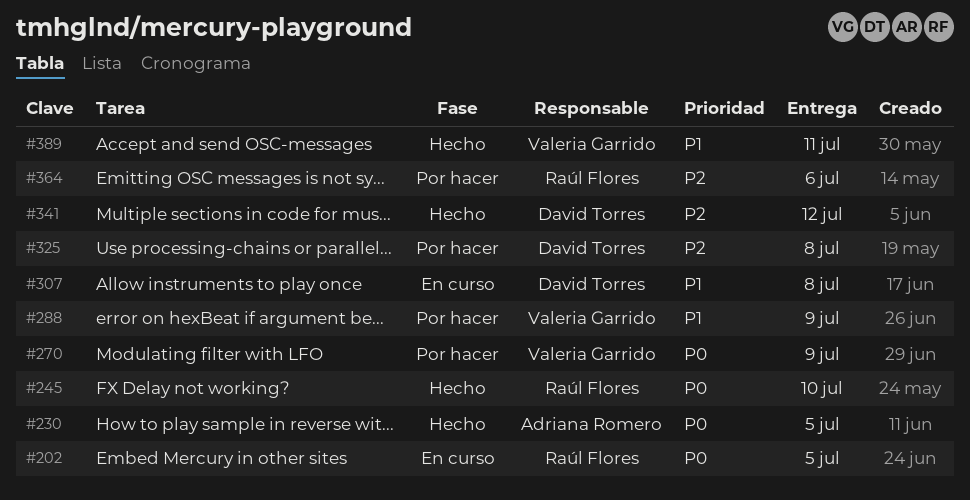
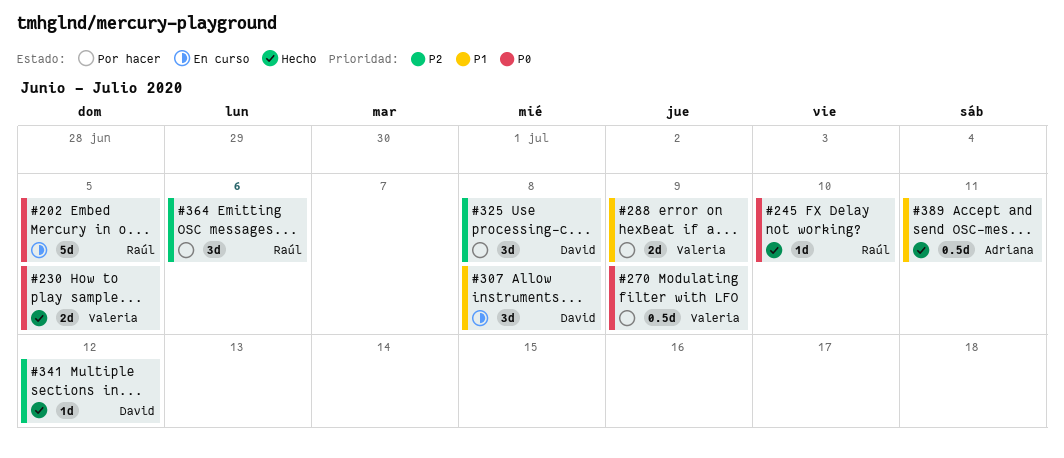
#230, owner: Adriana Romero -> Valeria Garrido
#389, owner: Valeria Garrido -> Adriana Romero

